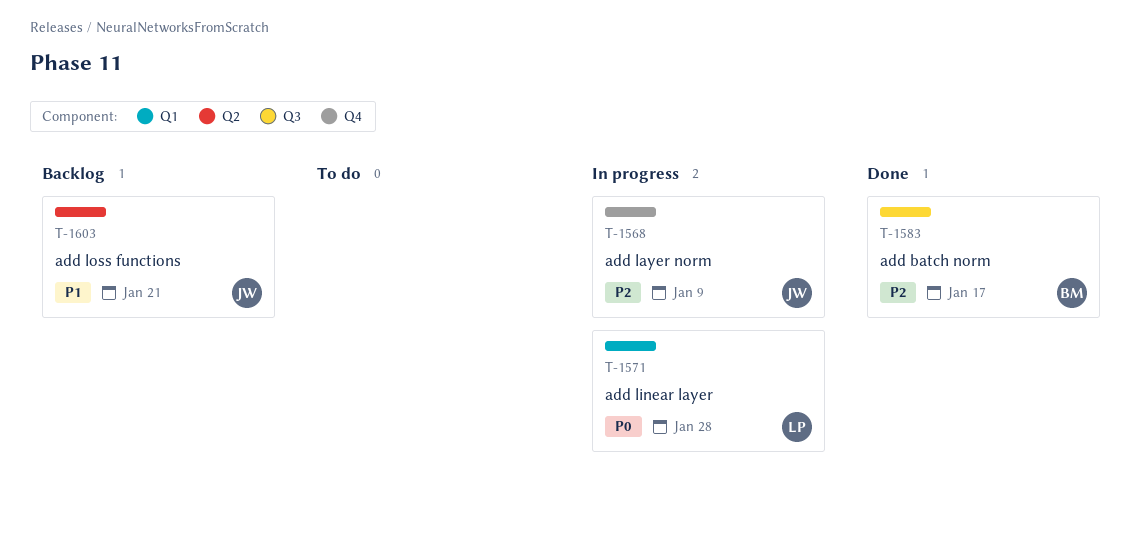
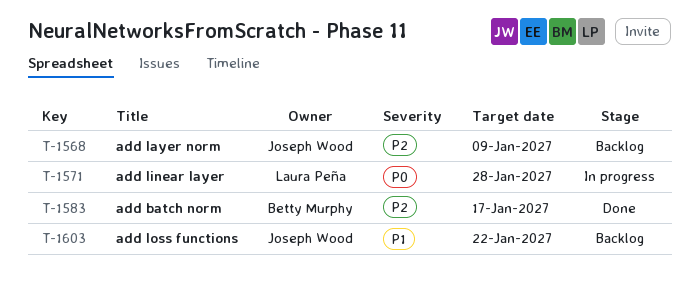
T-1568, status: In progress -> Backlog
T-1603, due: Jan 21 -> Jan 22

